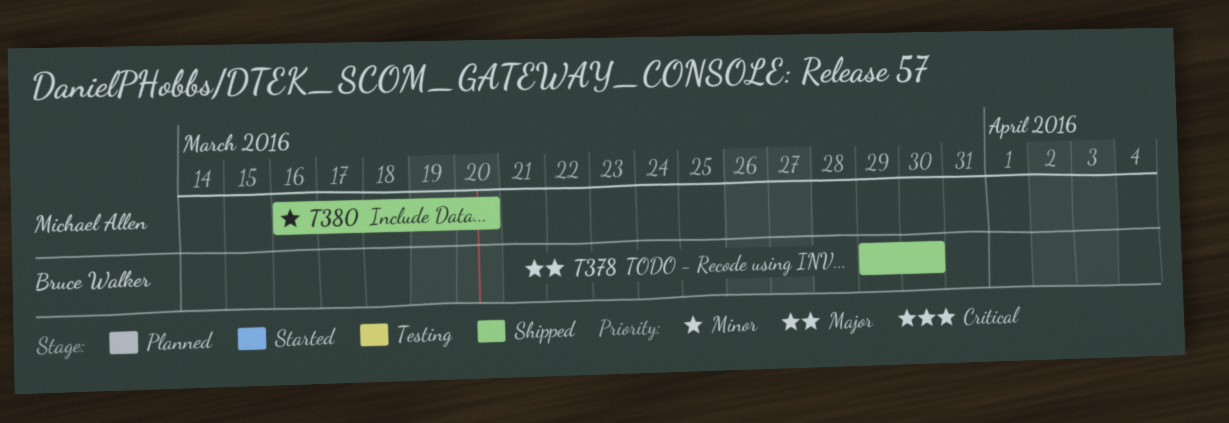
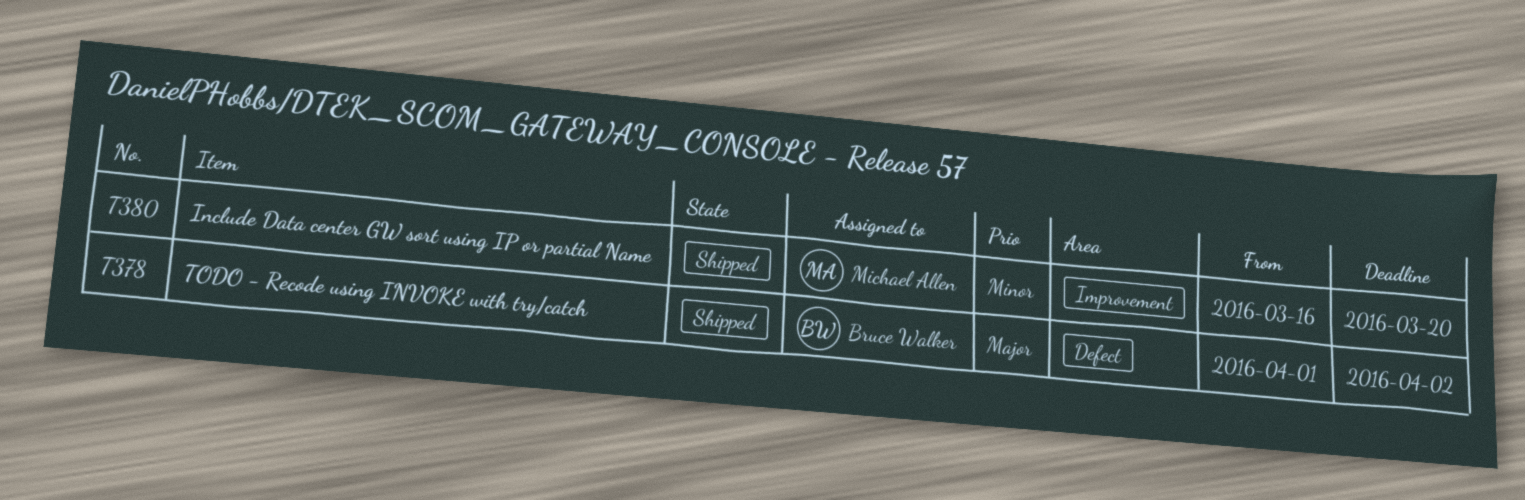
T378, start: Mar 29 -> Apr 1
T378, due: Mar 30 -> Apr 2

